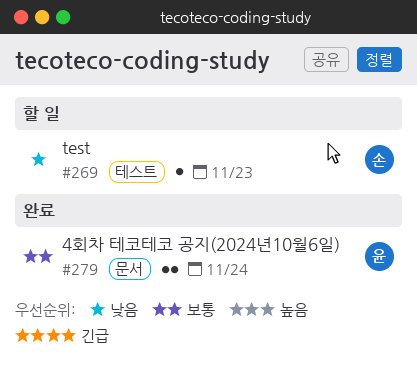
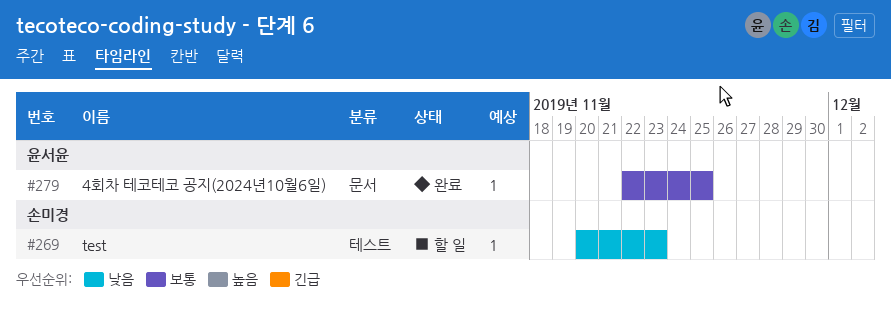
#279, estimate: 2 -> 1
#279, due: Nov 24 -> Nov 25

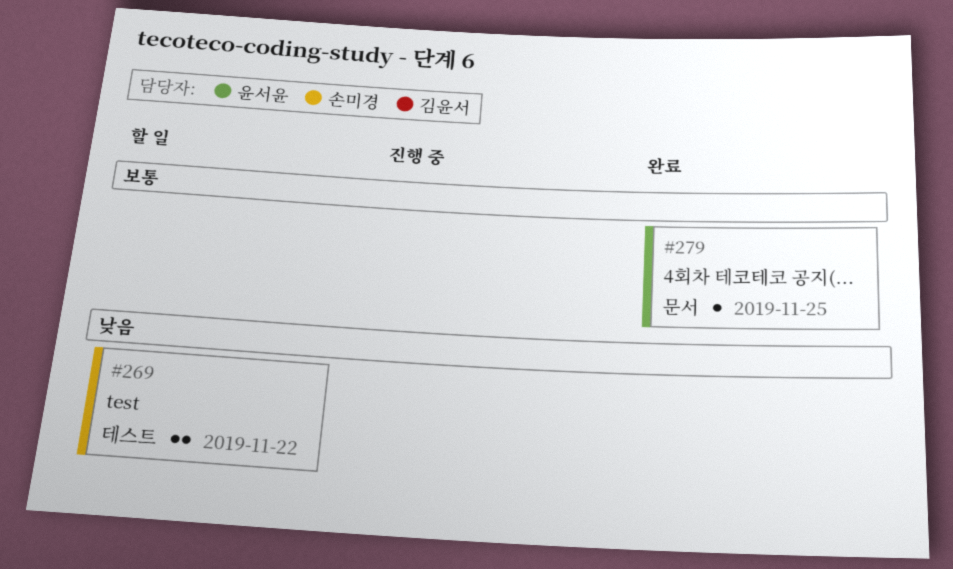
#269, estimate: 1 -> 2
#269, due: Nov 23 -> Nov 22

